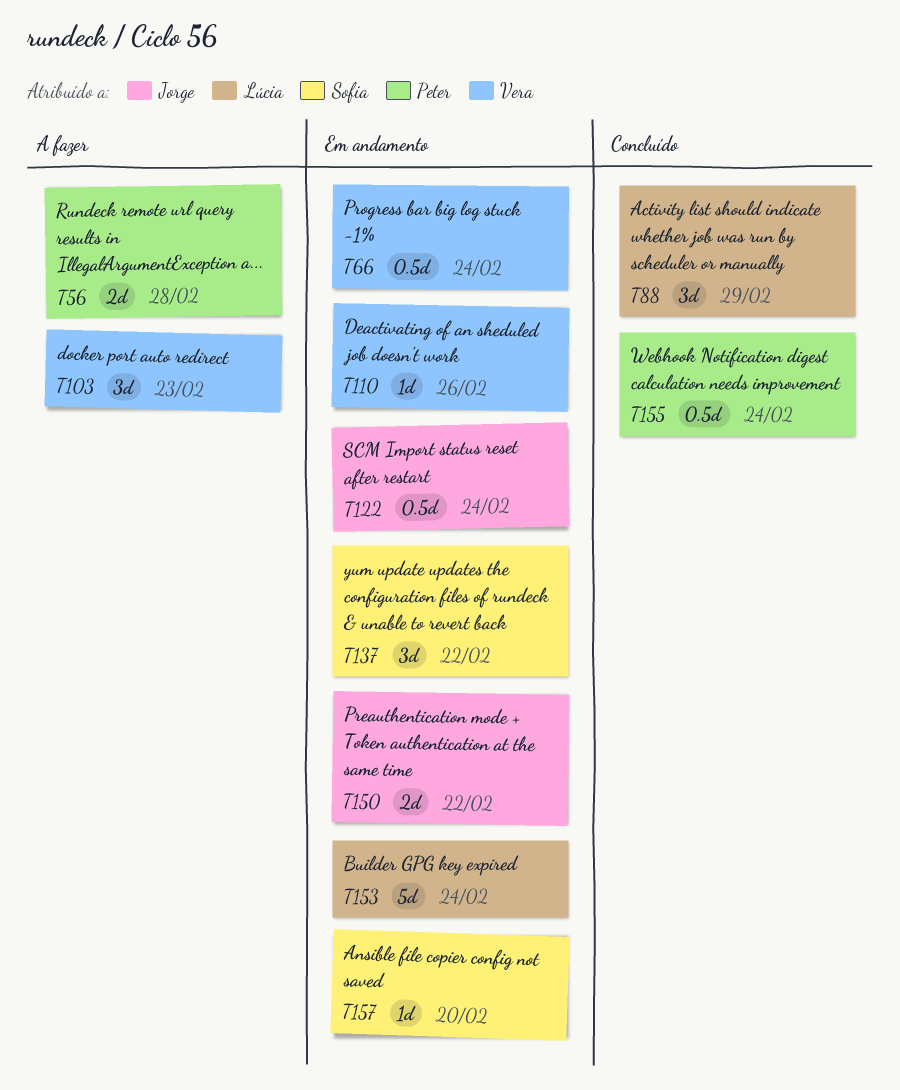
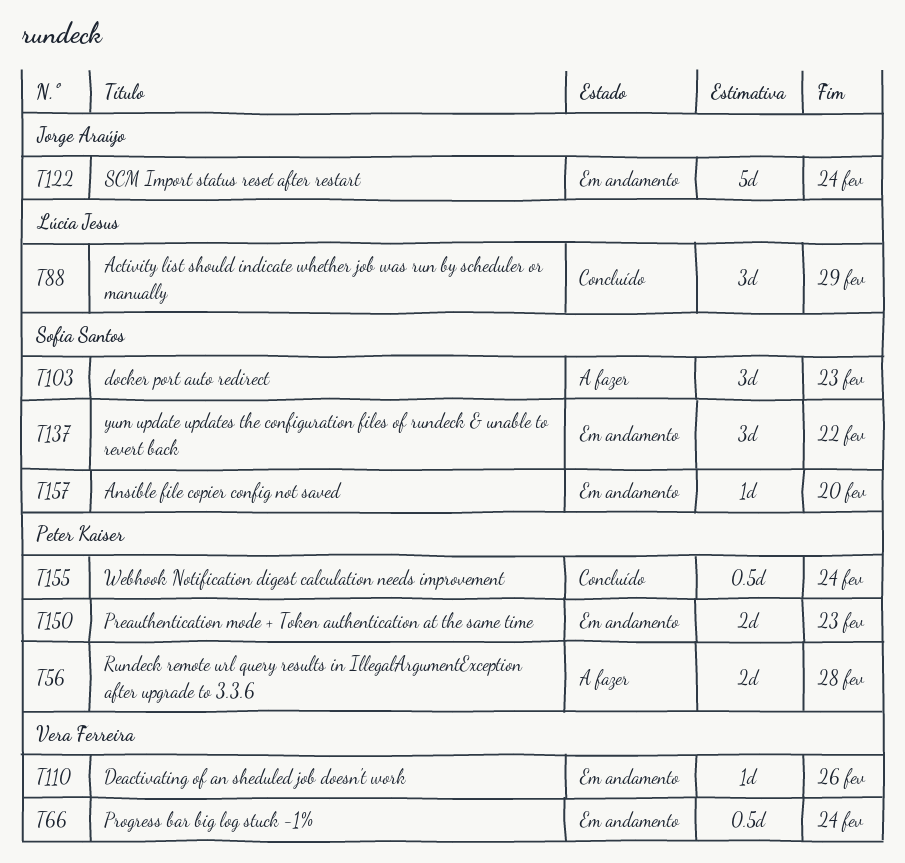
T103, owner: Vera Ferreira -> Sofia Santos
T122, estimate: 0.5d -> 5d
T150, owner: Jorge Araújo -> Peter Kaiser
T150, due: Feb 22 -> Feb 23
T153: present -> none

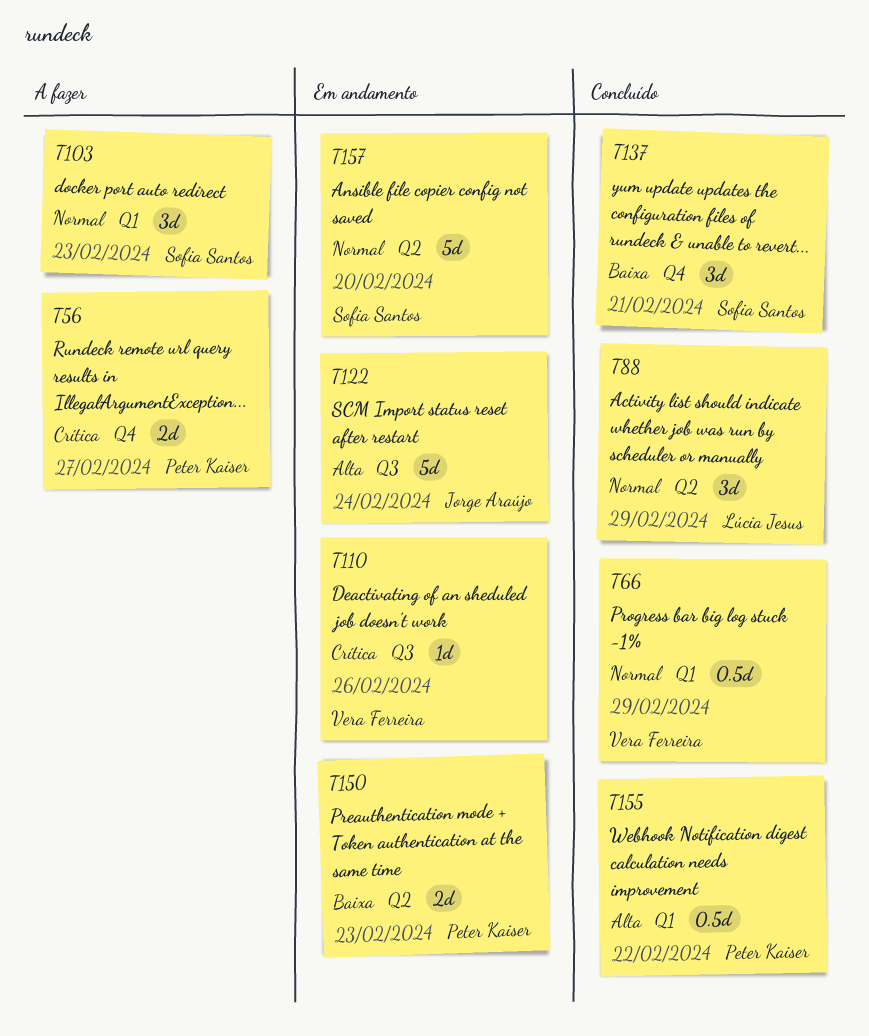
T56, due: Feb 28 -> Feb 27
T66, status: Em andamento -> Concluído
T66, due: Feb 24 -> Feb 29
T137, status: Em andamento -> Concluído
T137, due: Feb 22 -> Feb 21
T155, due: Feb 24 -> Feb 22
T157, estimate: 1d -> 5d

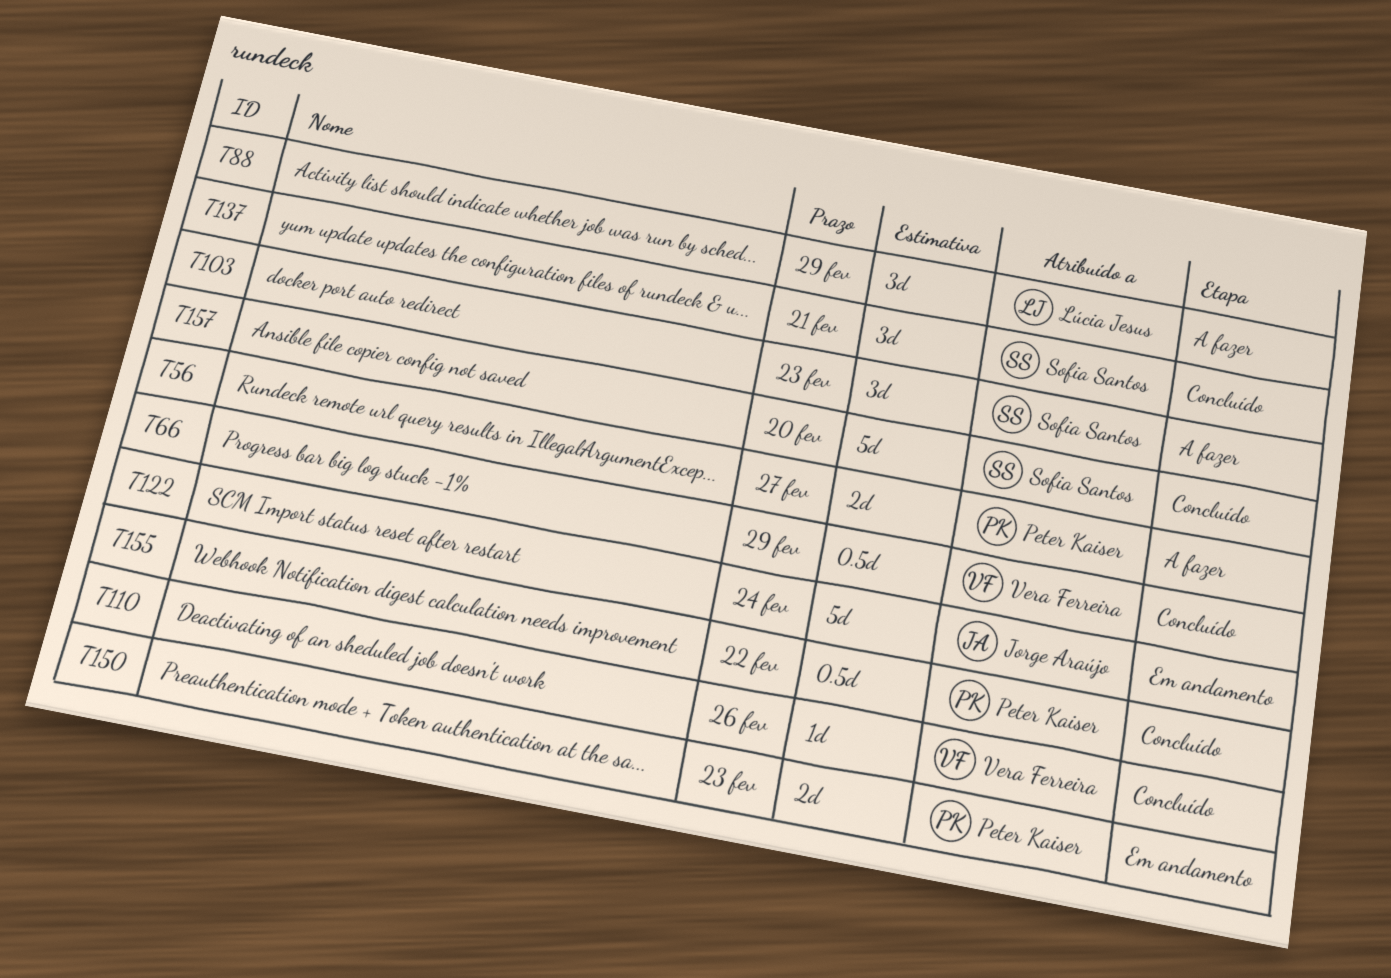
T88, status: Concluído -> A fazer
T110, status: Em andamento -> Concluído
T157, status: Em andamento -> Concluído

